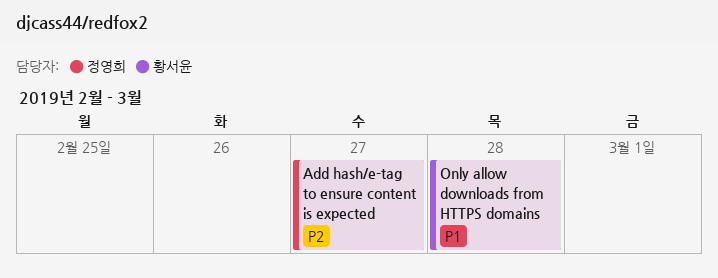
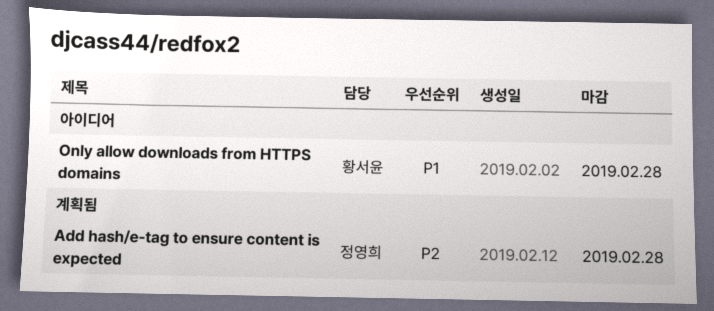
Add hash/e-tag to ensure content is expected, due: Feb 27 -> Feb 28

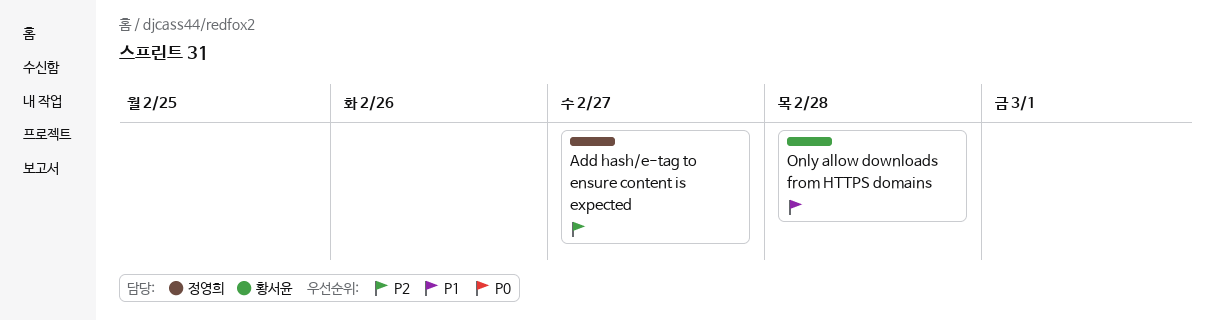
Add hash/e-tag to ensure content is expected, due: Feb 28 -> Feb 27

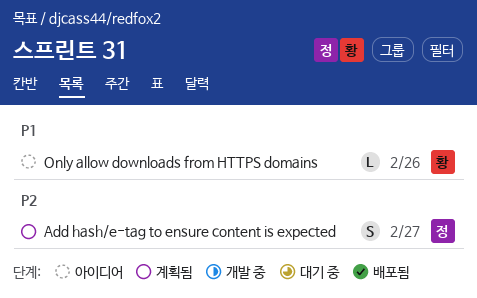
Only allow downloads from HTTPS domains, due: Feb 28 -> Feb 26

